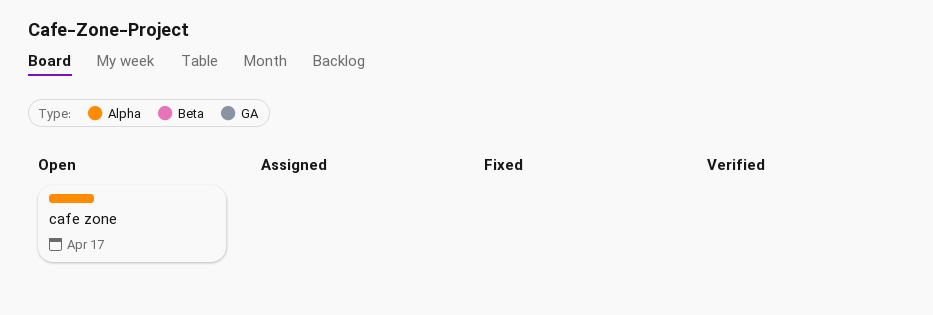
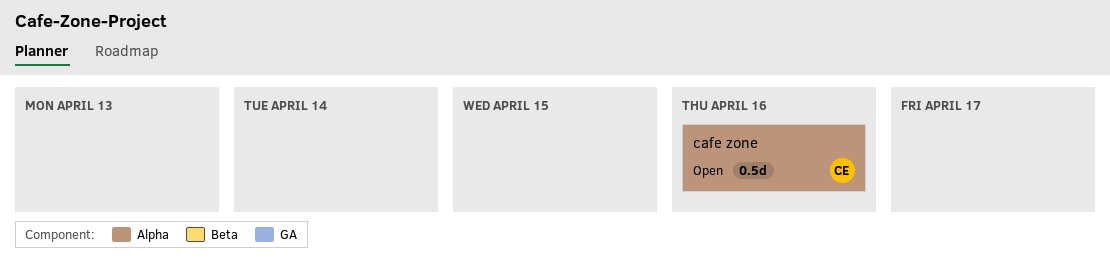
cafe zone, due: Apr 17 -> Apr 16

